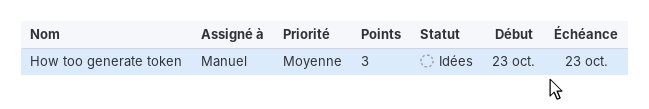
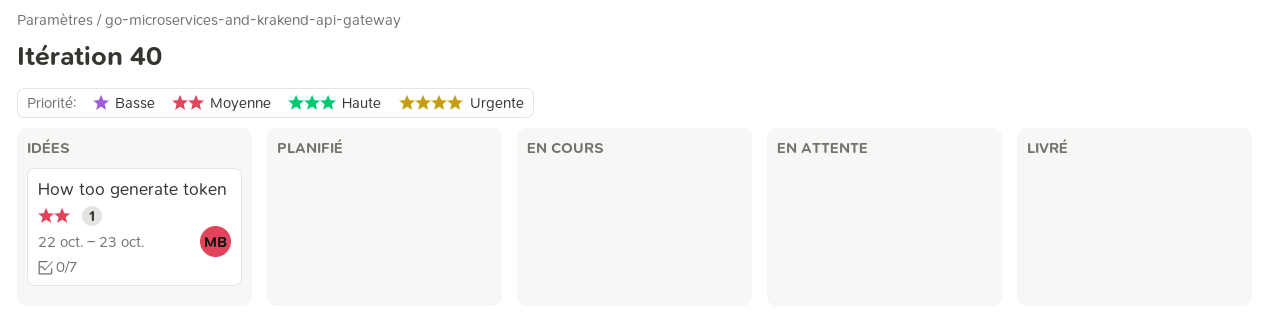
How too generate token, estimate: 3 -> 1
How too generate token, start: Oct 23 -> Oct 22

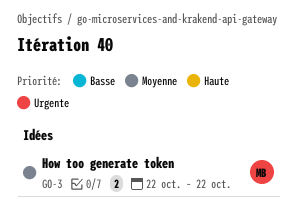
How too generate token, estimate: 1 -> 2
How too generate token, due: Oct 23 -> Oct 22

